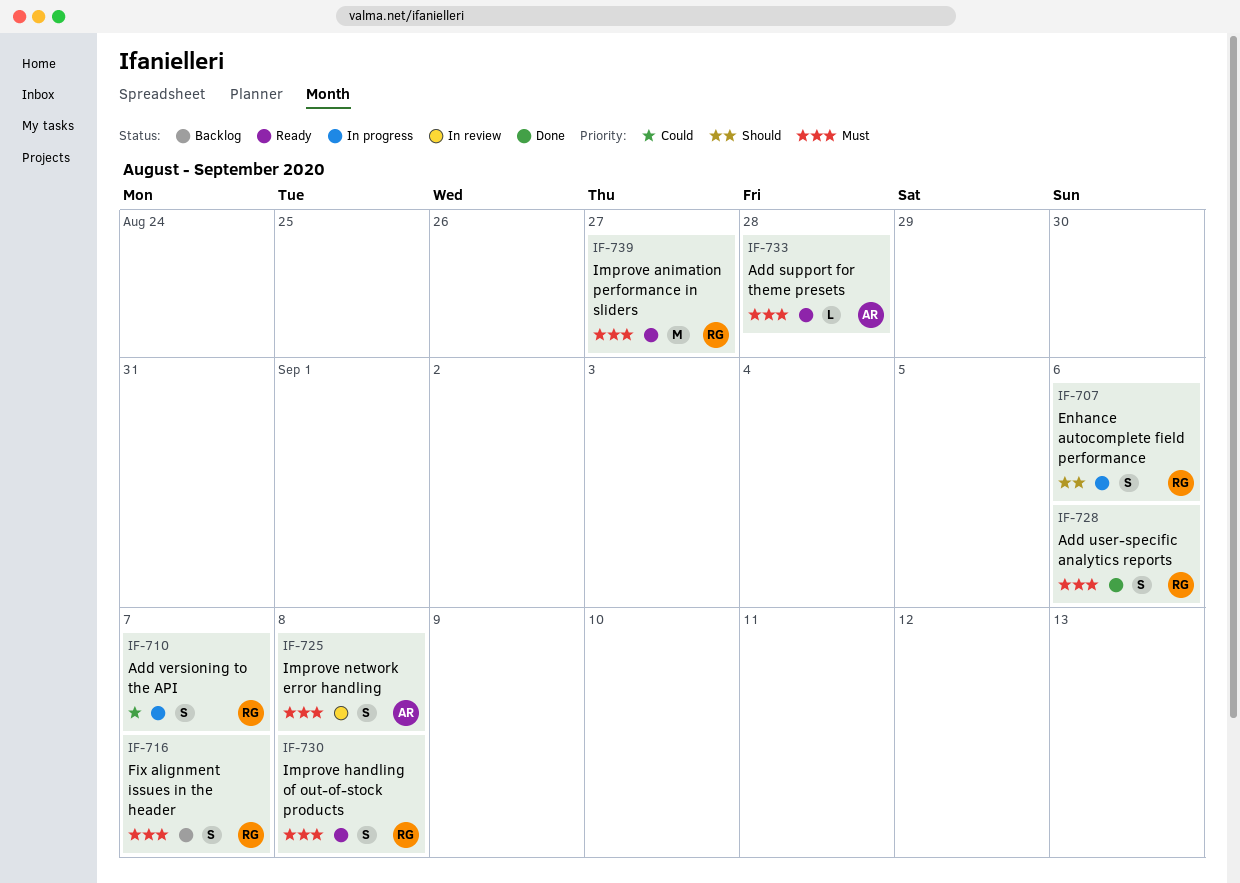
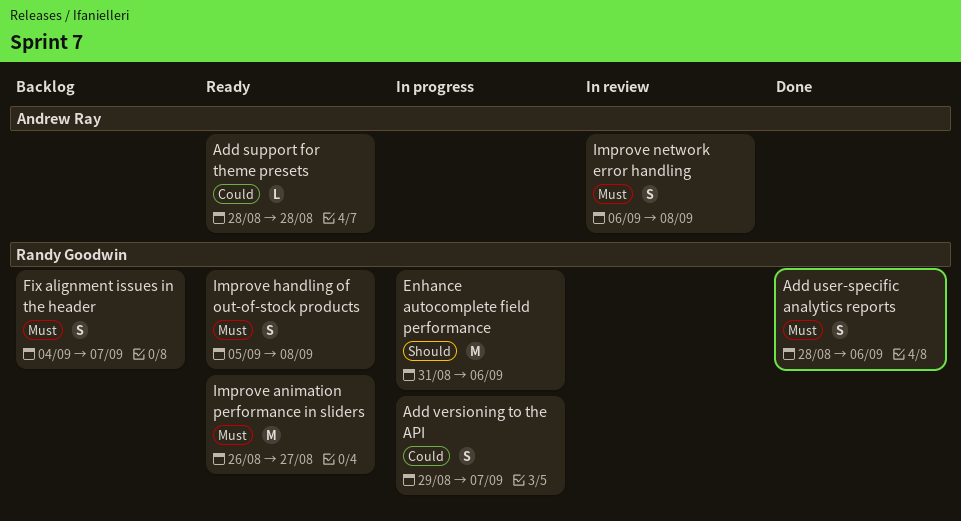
Add support for theme presets, priority: Must -> Could
Enhance autocomplete field performance, estimate: S -> M

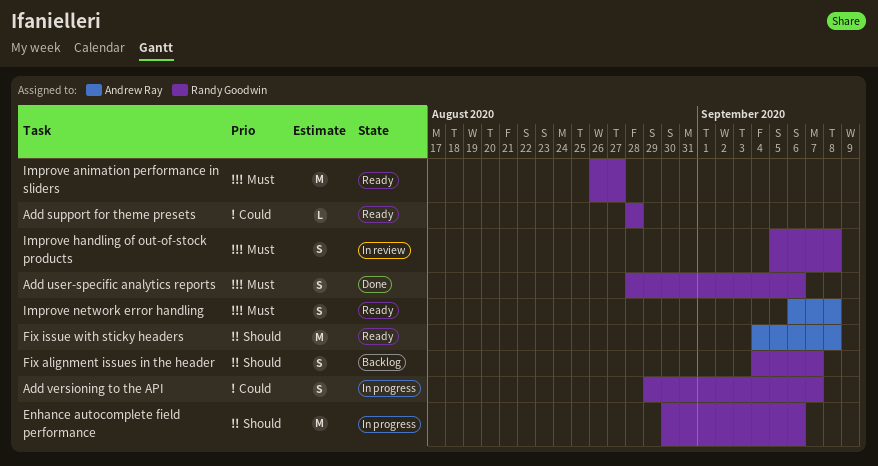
Add support for theme presets, owner: Andrew Ray -> Randy Goodwin
Enhance autocomplete field performance, start: Aug 31 -> Aug 30
Fix alignment issues in the header, priority: Must -> Should
Fix issue with sticky headers: none -> present
Improve handling of out-of-stock products, status: Ready -> In review
Improve network error handling, status: In review -> Ready

